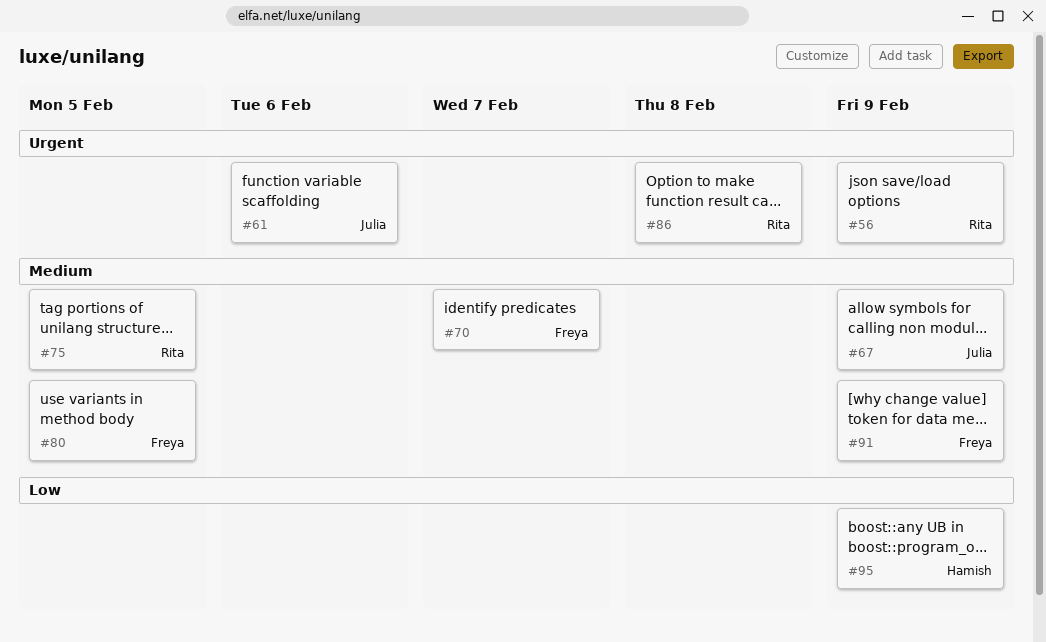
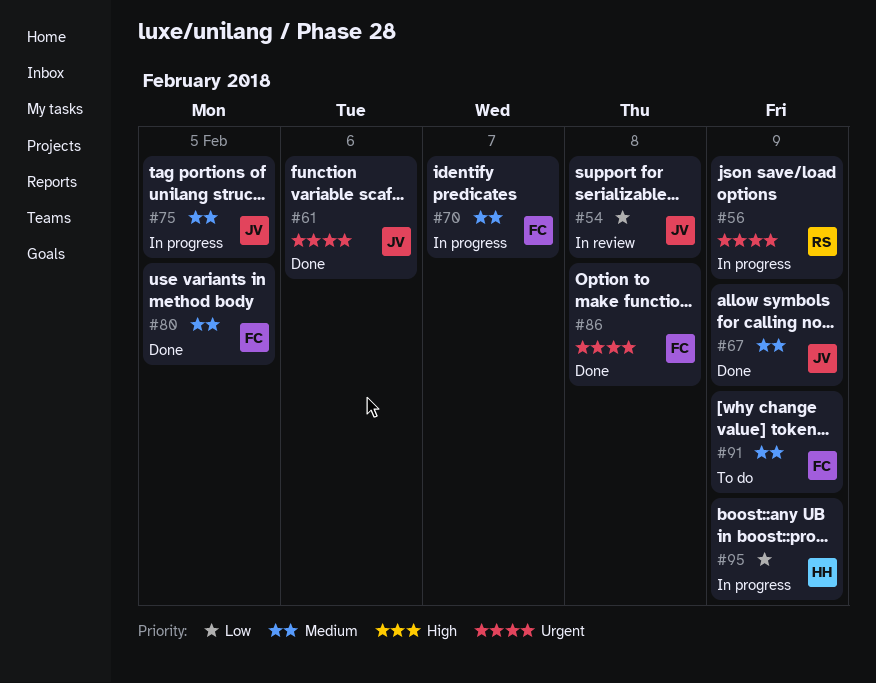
#54: none -> present
#75, owner: Rita -> Julia
#86, owner: Rita -> Freya

